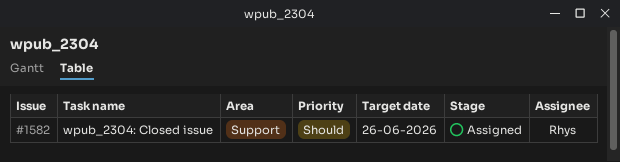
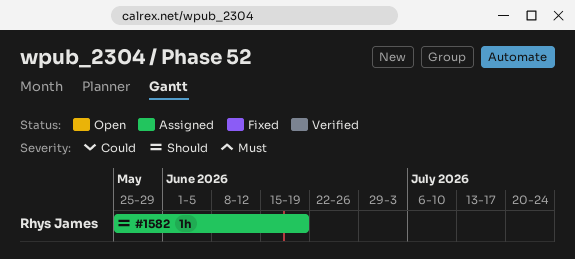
#1582, due: Jun 26 -> Jun 19

